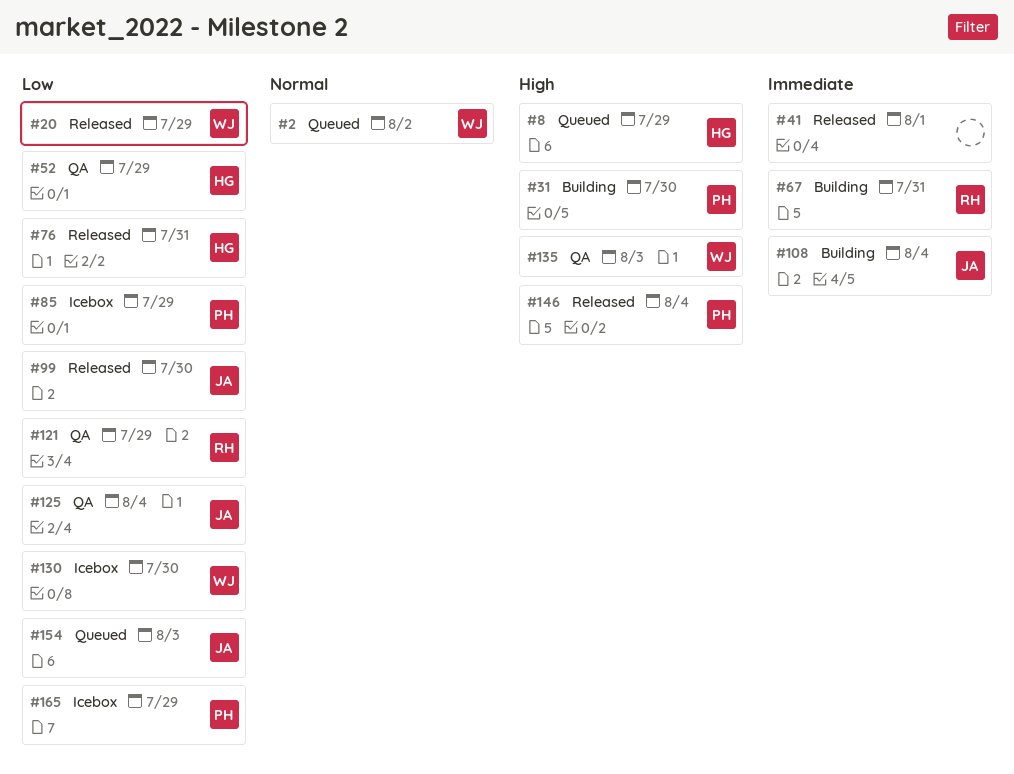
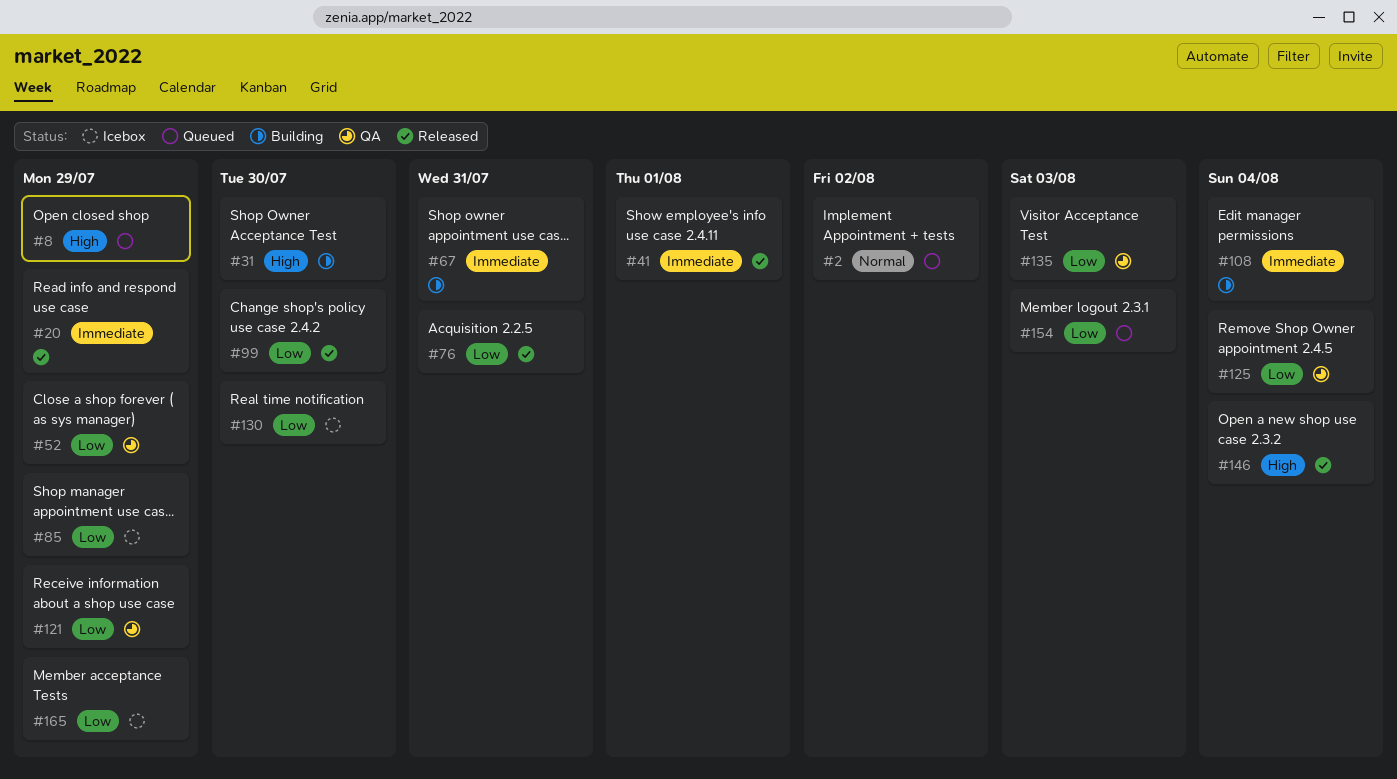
#20, priority: Low -> Immediate
#135, priority: High -> Low

